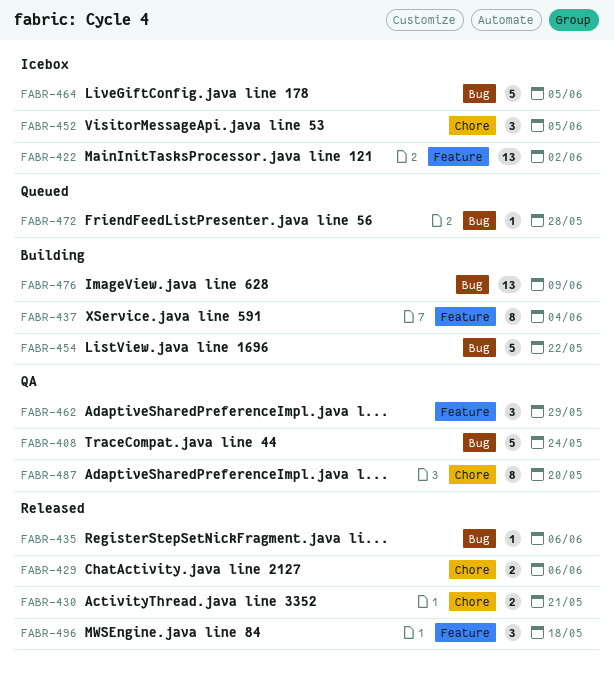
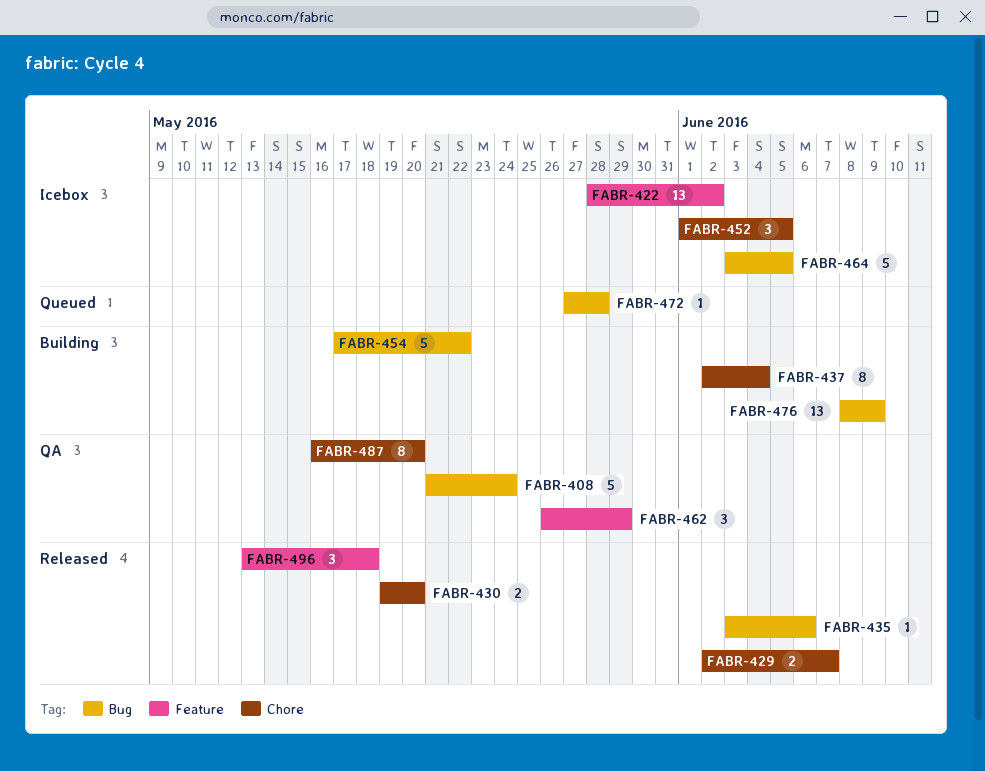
FABR-429, due: Jun 6 -> Jun 7
FABR-430, due: May 21 -> May 20
FABR-437, label: Feature -> Chore

